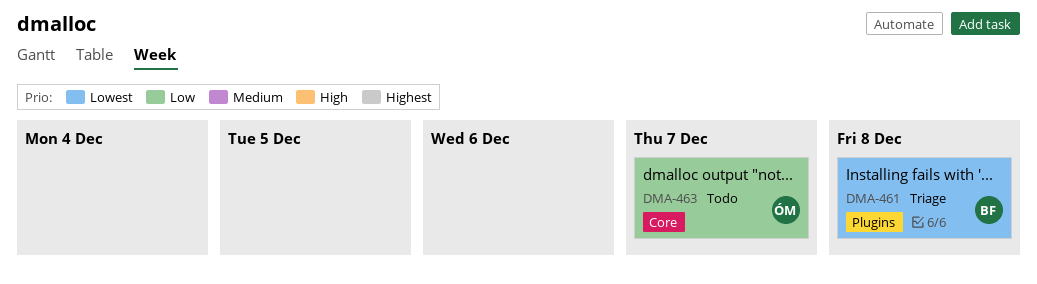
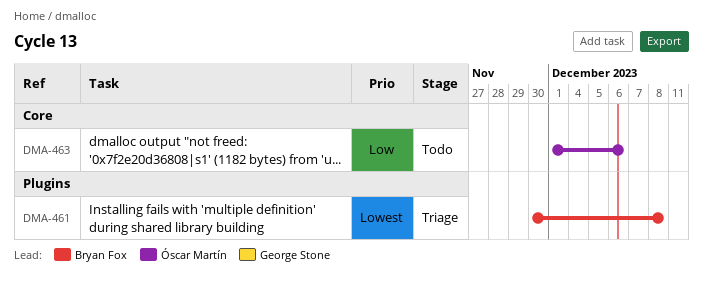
DMA-463, due: Dec 7 -> Dec 6

